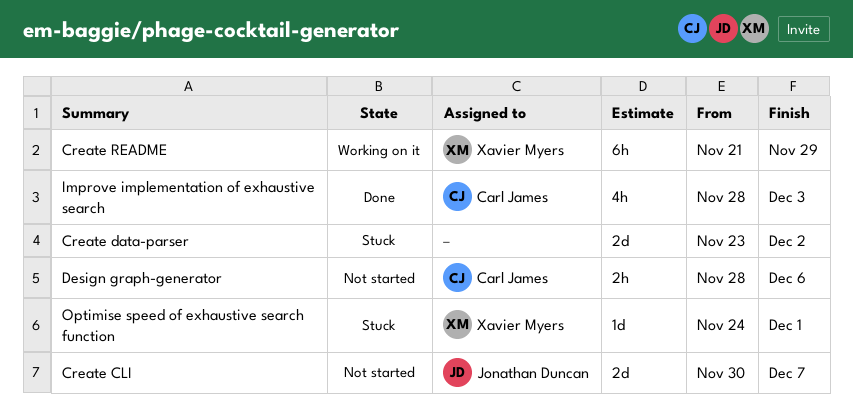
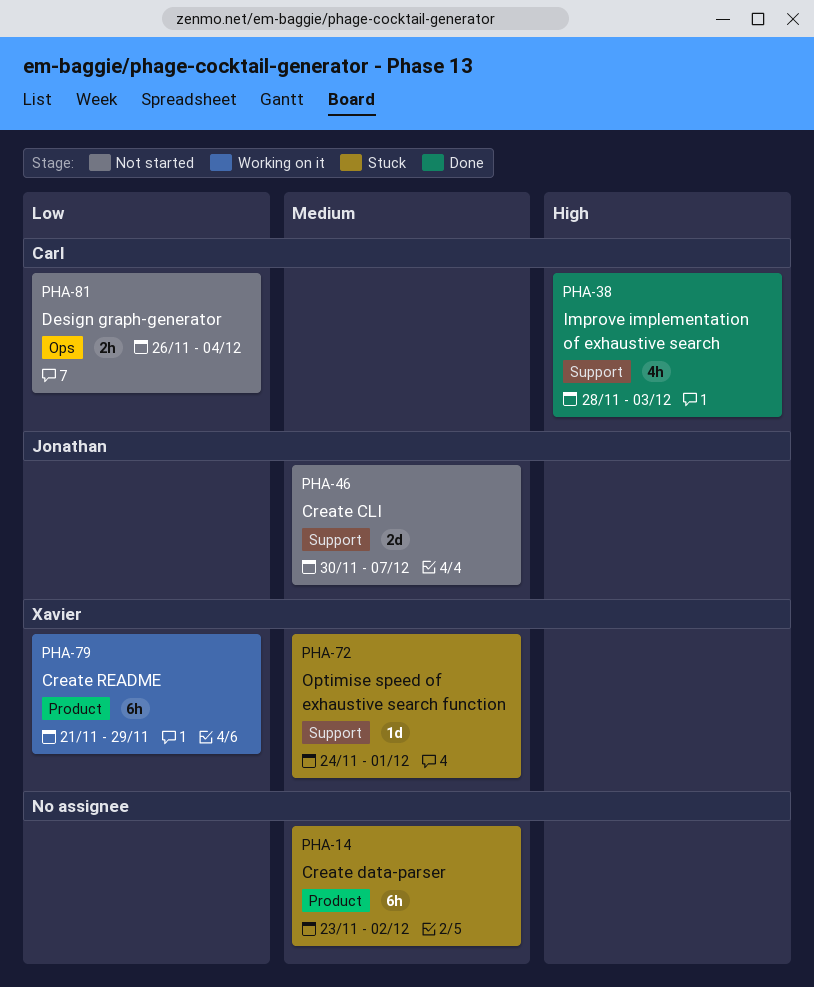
Create data-parser, estimate: 2d -> 6h
Design graph-generator, start: Nov 28 -> Nov 26
Design graph-generator, due: Dec 6 -> Dec 4

